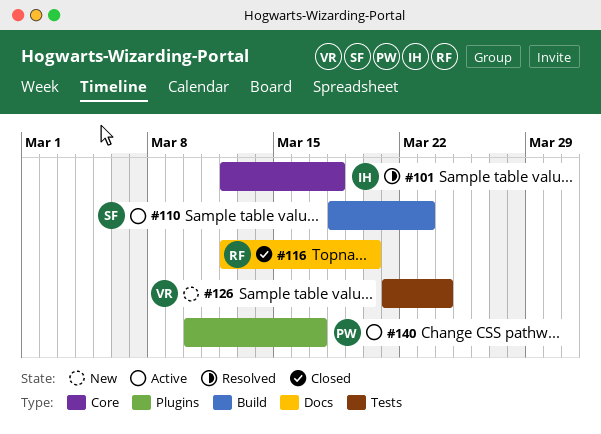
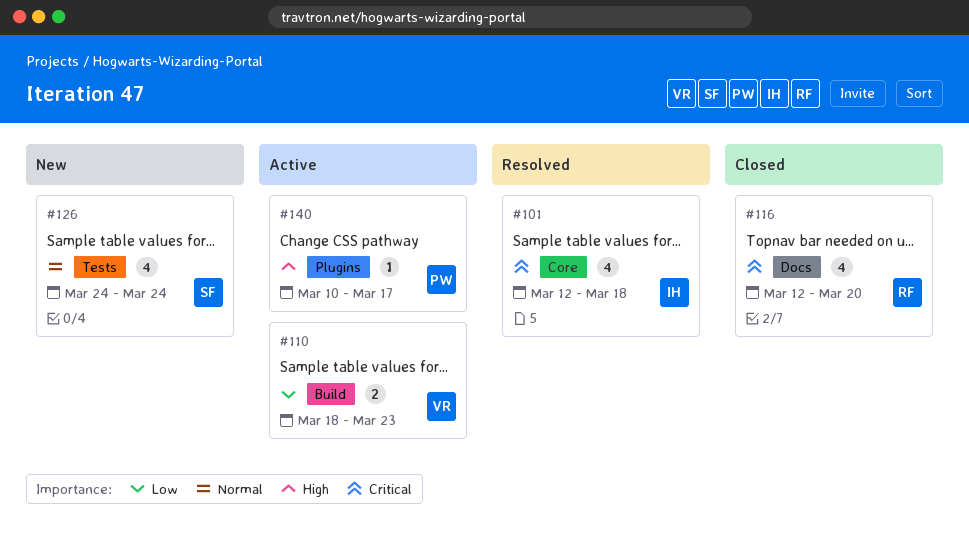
#110, owner: SF -> VR
#126, owner: VR -> SF
#126, start: Mar 21 -> Mar 24

